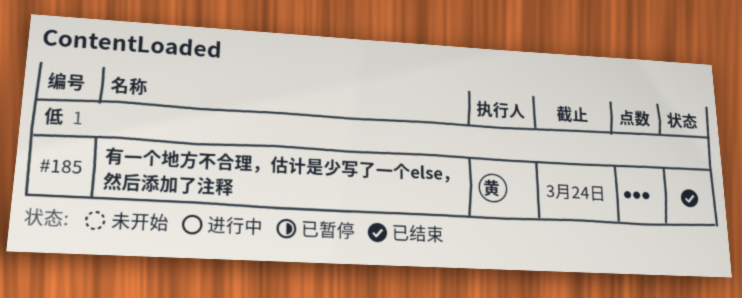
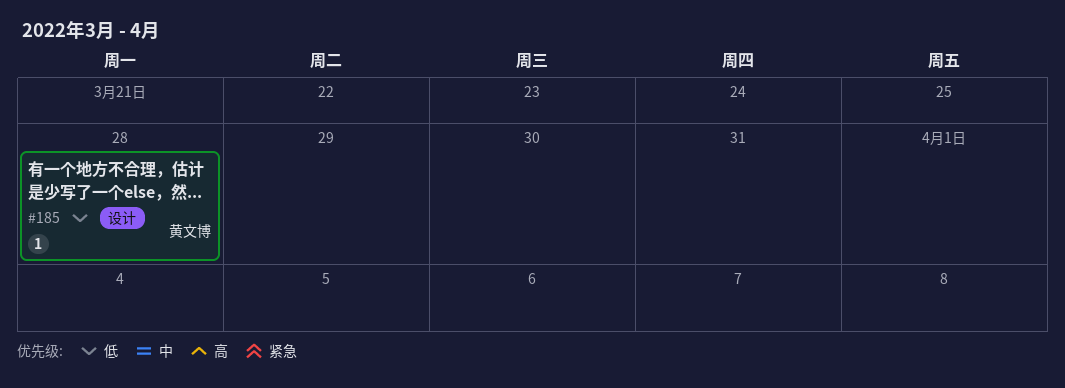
#185, estimate: 3 -> 1
#185, due: Mar 24 -> Mar 28

